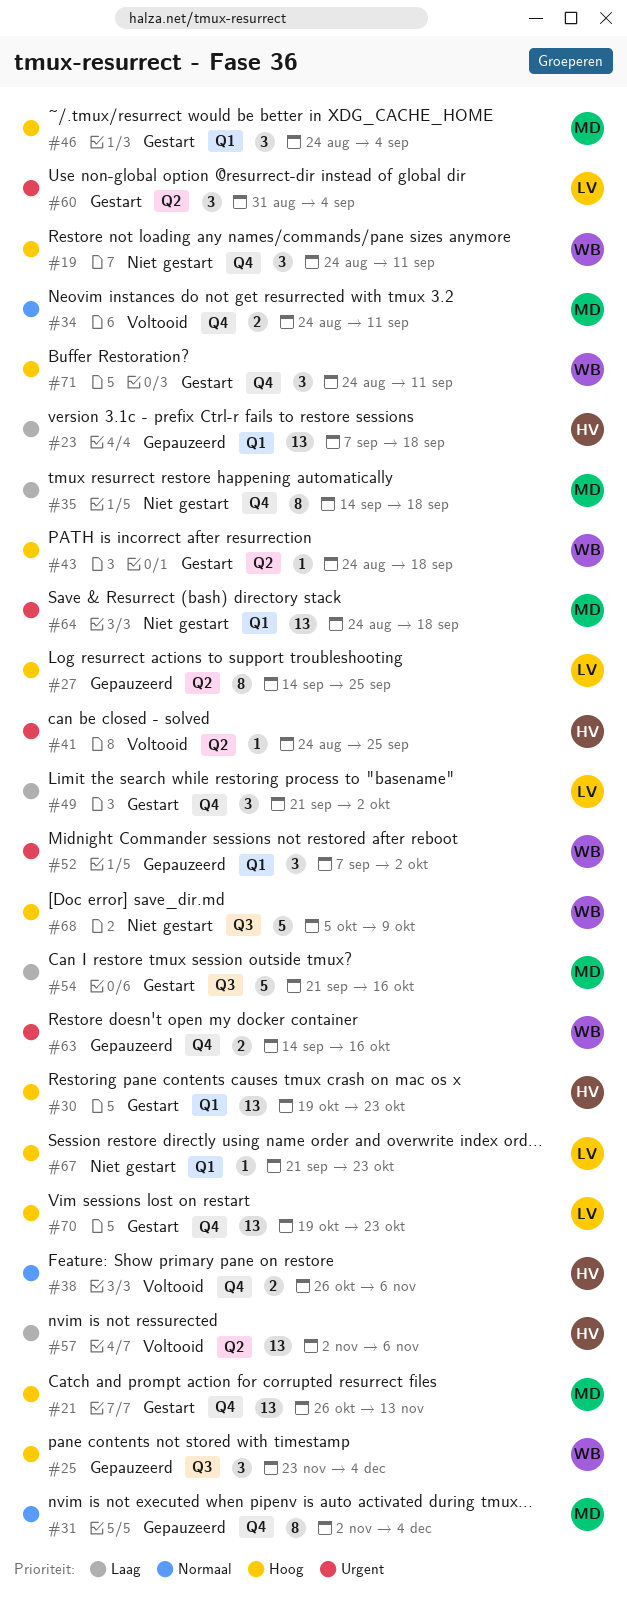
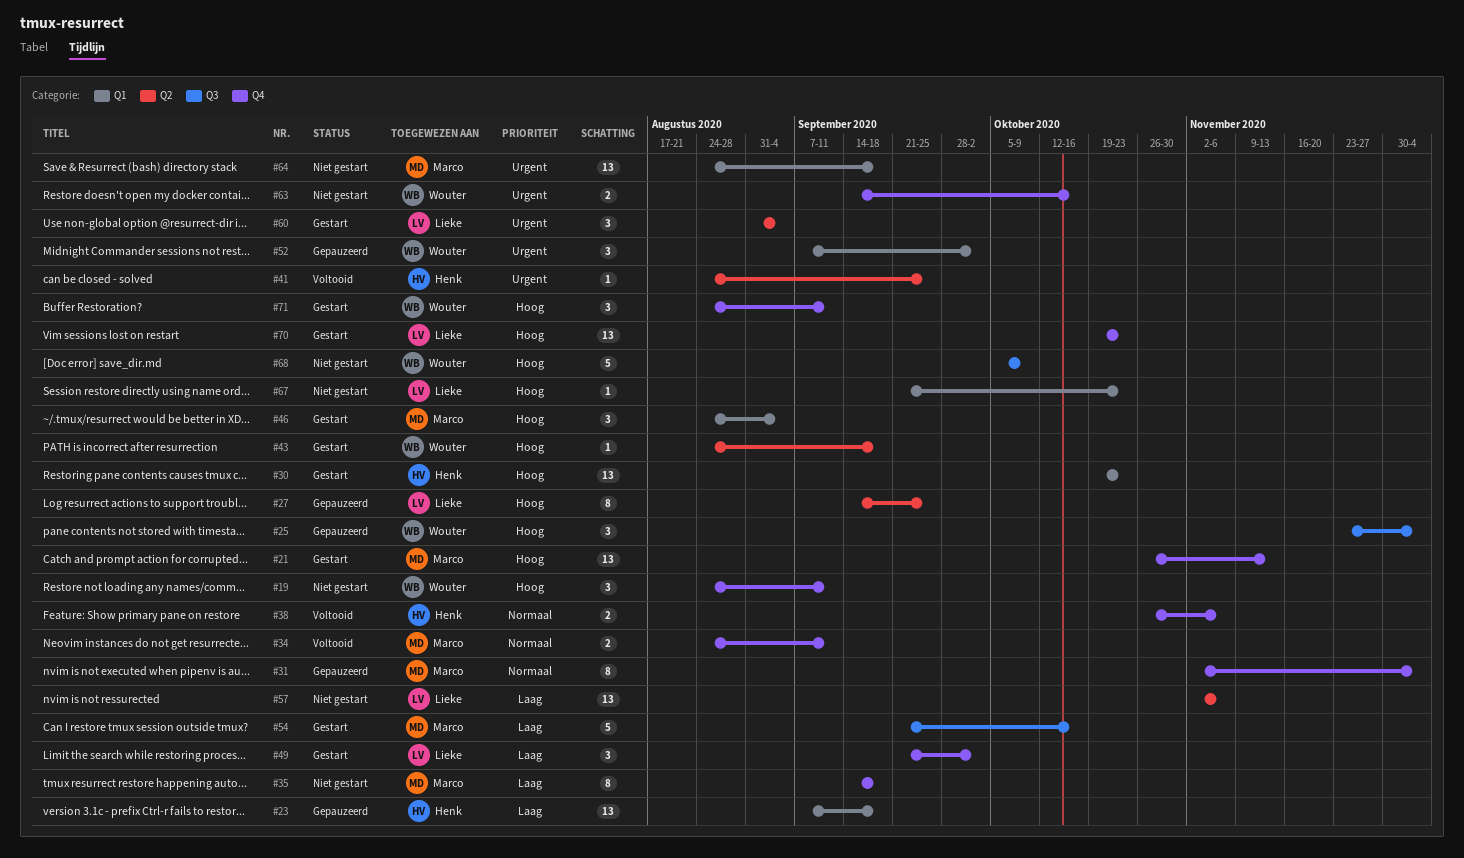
#57, status: Voltooid -> Niet gestart
#57, owner: Henk -> Lieke
#63, status: Gepauzeerd -> Niet gestart

